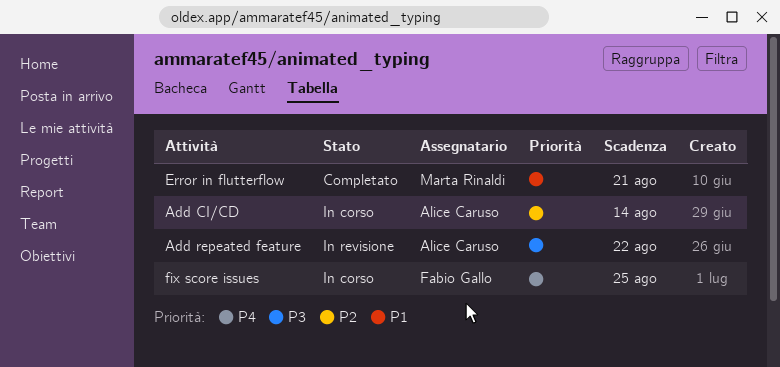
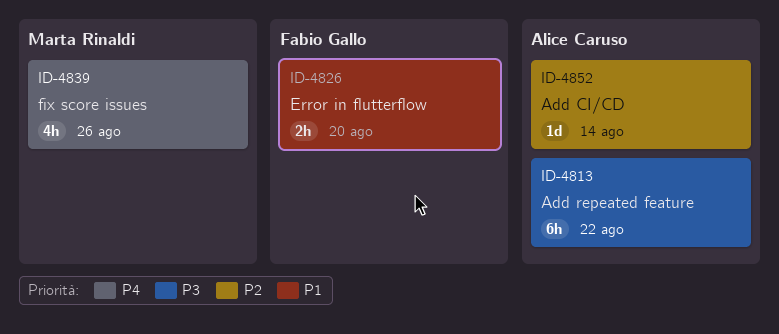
Error in flutterflow, owner: Marta Rinaldi -> Fabio Gallo
Error in flutterflow, due: Aug 21 -> Aug 20
fix score issues, owner: Fabio Gallo -> Marta Rinaldi
fix score issues, due: Aug 25 -> Aug 26

